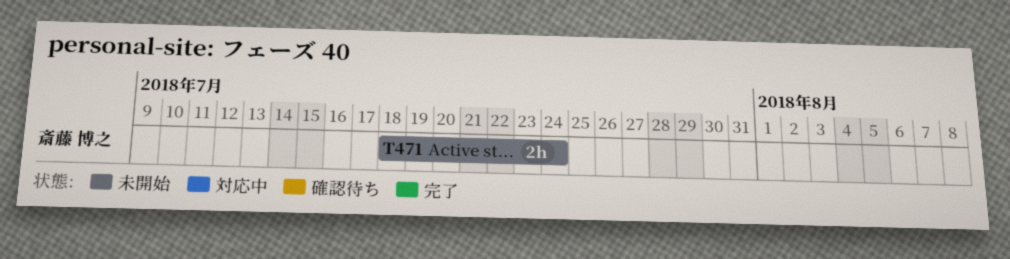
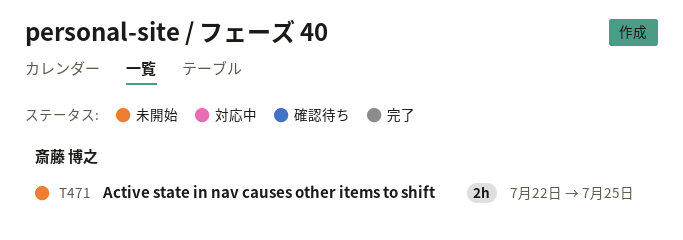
T471, start: Jul 18 -> Jul 22
T471, due: Jul 24 -> Jul 25

